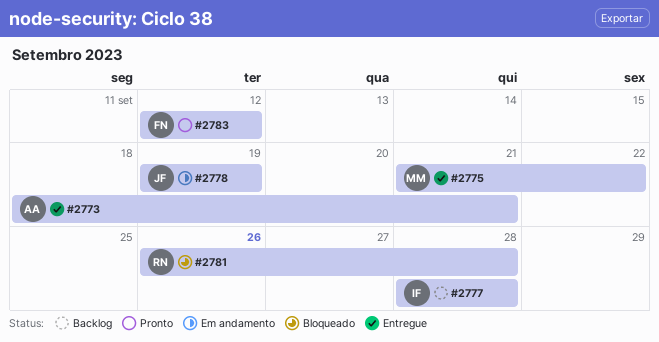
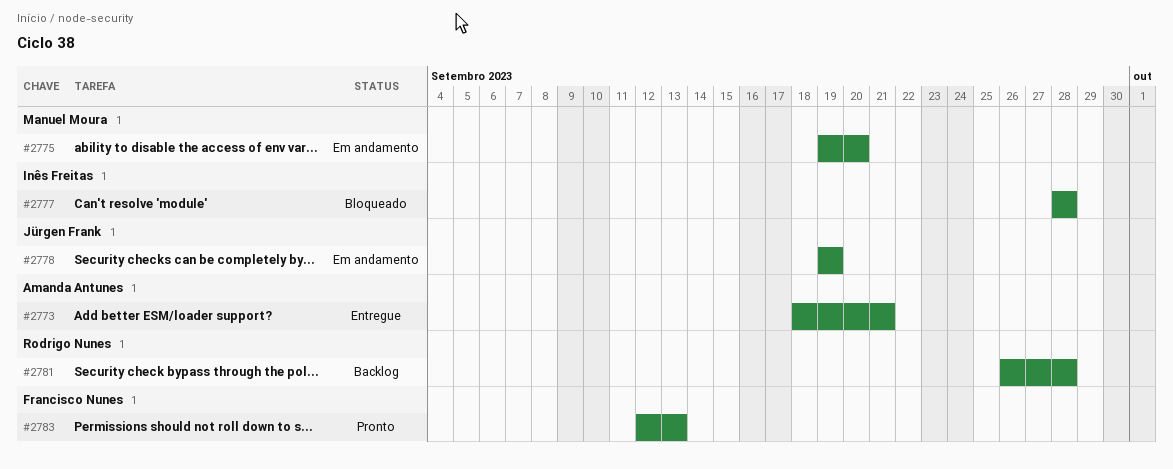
#2775, status: Entregue -> Em andamento
#2775, start: Sep 21 -> Sep 19
#2775, due: Sep 22 -> Sep 20
#2777, status: Backlog -> Bloqueado
#2781, status: Bloqueado -> Backlog
#2783, due: Sep 12 -> Sep 13

